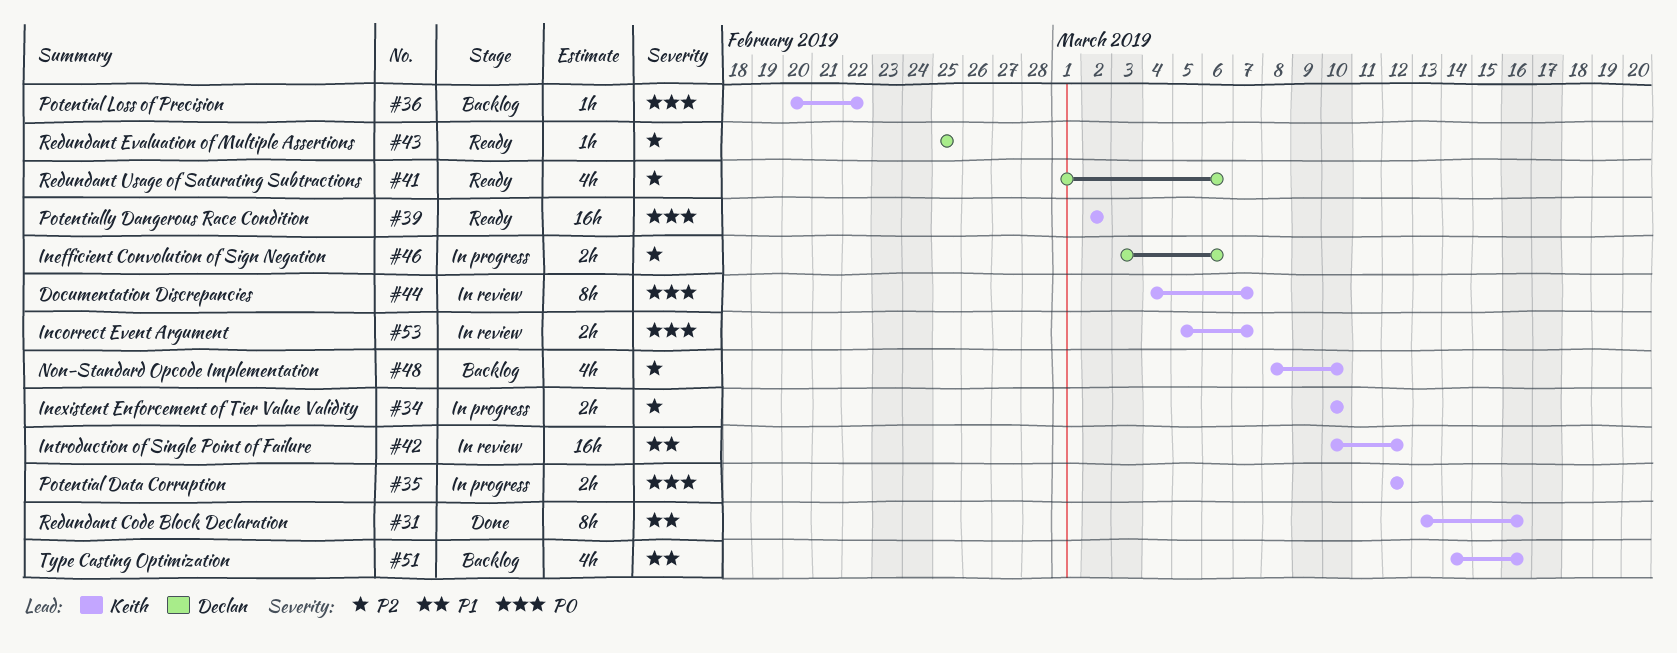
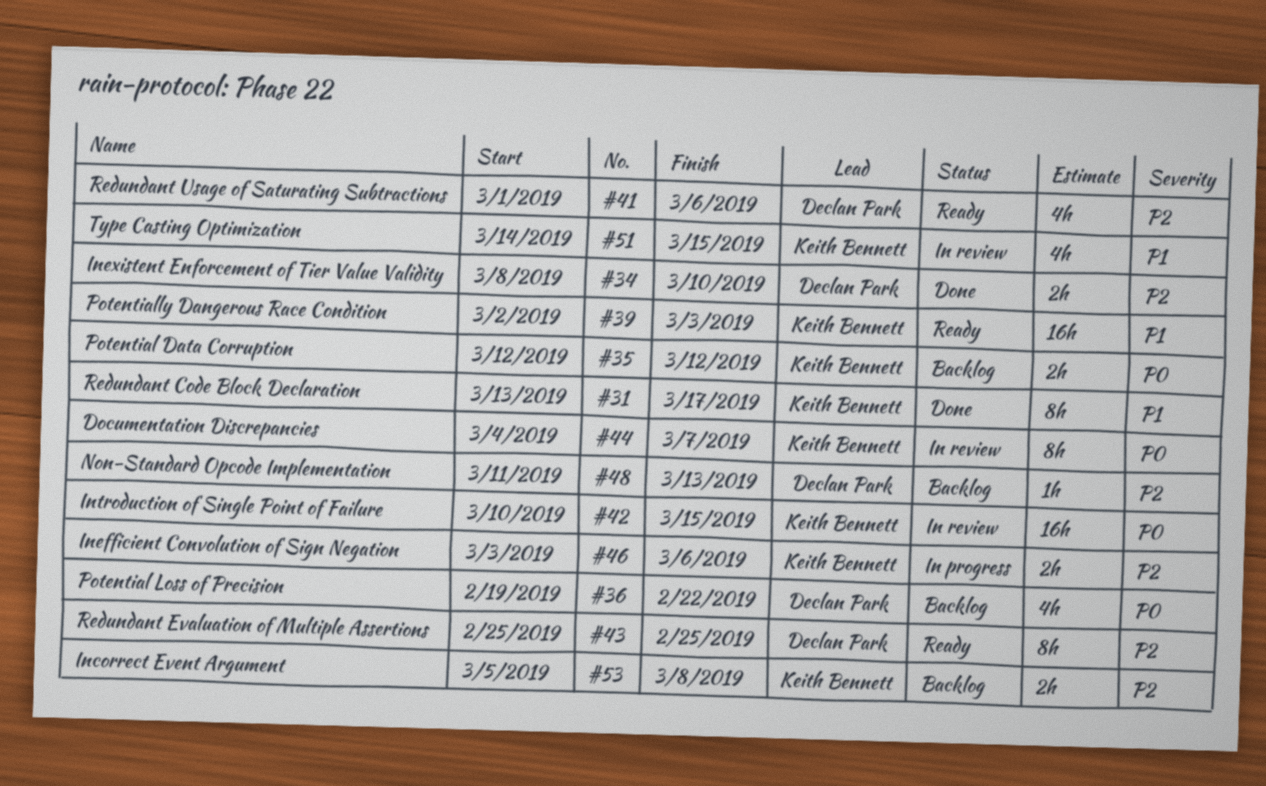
#31, due: Mar 16 -> Mar 17
#34, status: In progress -> Done
#34, owner: Keith Bennett -> Declan Park
#34, start: Mar 10 -> Mar 8
#35, status: In progress -> Backlog
#36, owner: Keith Bennett -> Declan Park
#36, estimate: 1h -> 4h
#36, start: Feb 20 -> Feb 19
#39, priority: P0 -> P1
#39, due: Mar 2 -> Mar 3
#42, priority: P1 -> P0
#42, due: Mar 12 -> Mar 15
#43, estimate: 1h -> 8h
#46, owner: Declan Park -> Keith Bennett
#48, owner: Keith Bennett -> Declan Park
#48, estimate: 4h -> 1h
#48, start: Mar 8 -> Mar 11
#48, due: Mar 10 -> Mar 13
#51, status: Backlog -> In review
#51, due: Mar 16 -> Mar 15
#53, status: In review -> Backlog
#53, priority: P0 -> P2
#53, due: Mar 7 -> Mar 8

